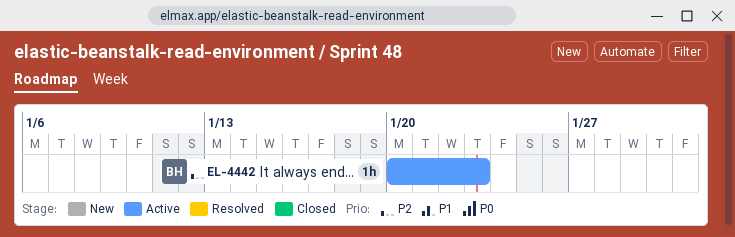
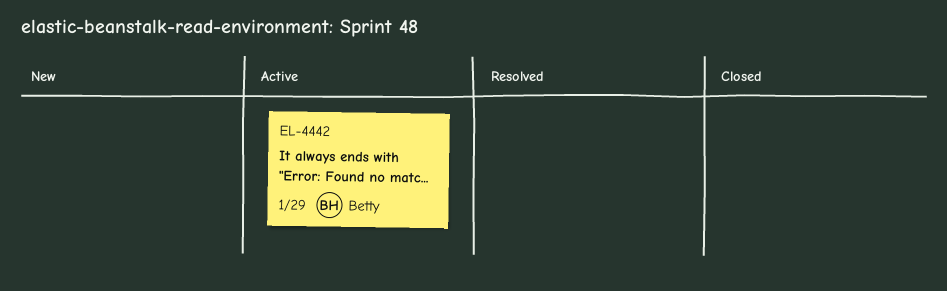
EL-4442, due: Jan 23 -> Jan 29

